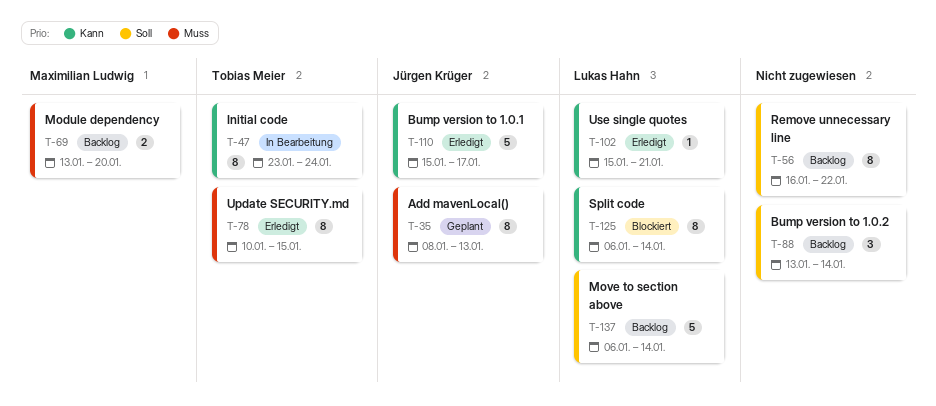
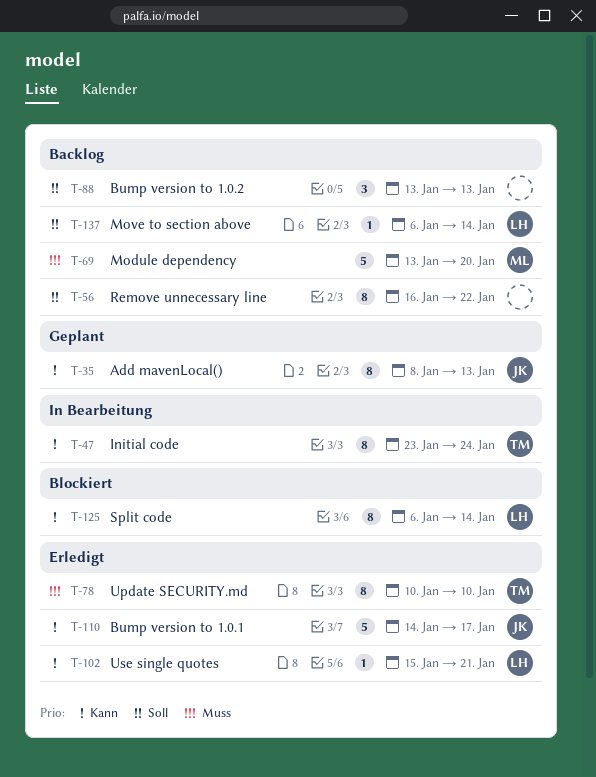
T-35, priority: Muss -> Kann
T-69, estimate: 2 -> 5
T-78, due: Jan 15 -> Jan 10
T-88, due: Jan 14 -> Jan 13
T-110, start: Jan 15 -> Jan 14
T-137, estimate: 5 -> 1

